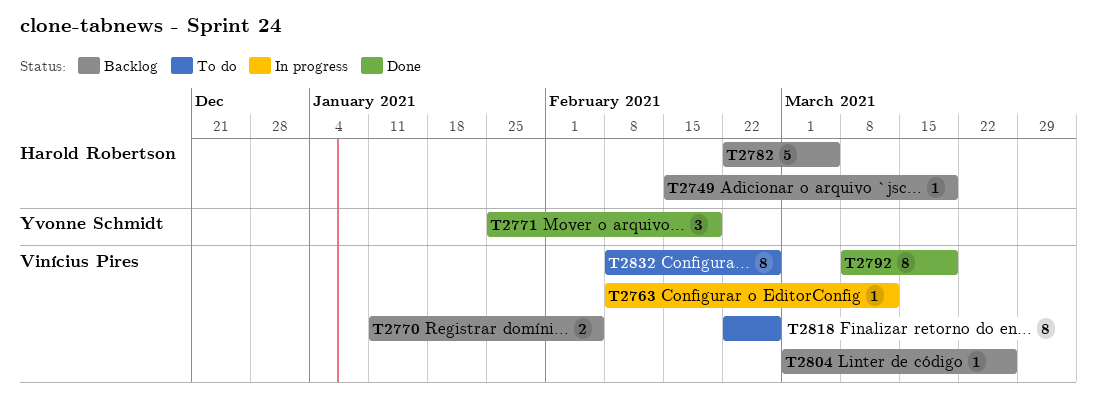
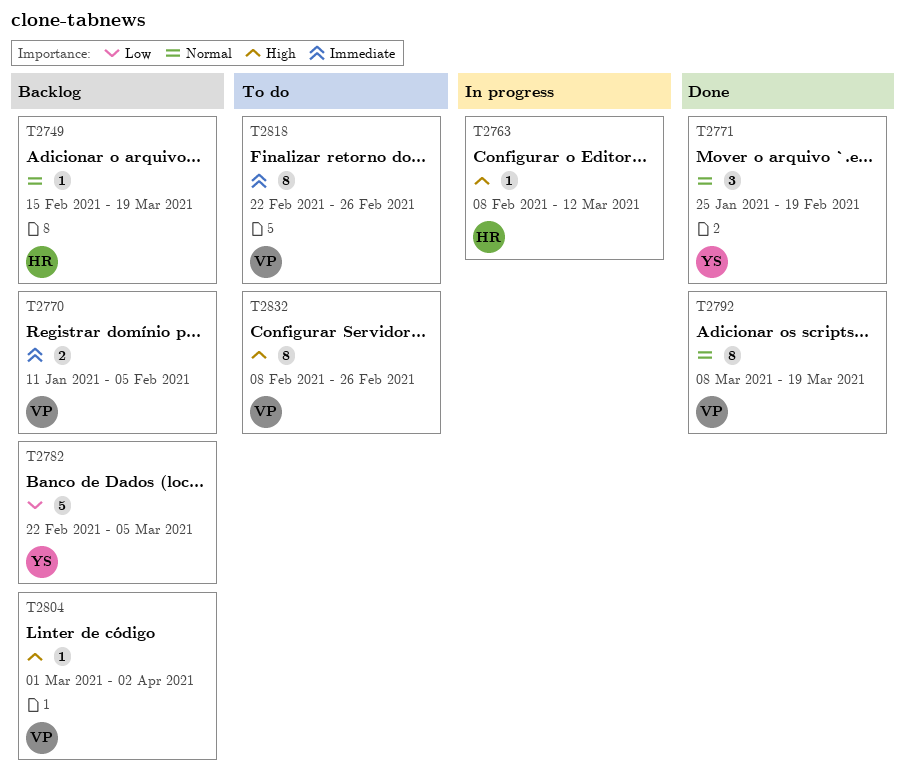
T2763, owner: Vinícius Pires -> Harold Robertson
T2782, owner: Harold Robertson -> Yvonne Schmidt
T2804, due: Mar 26 -> Apr 2

